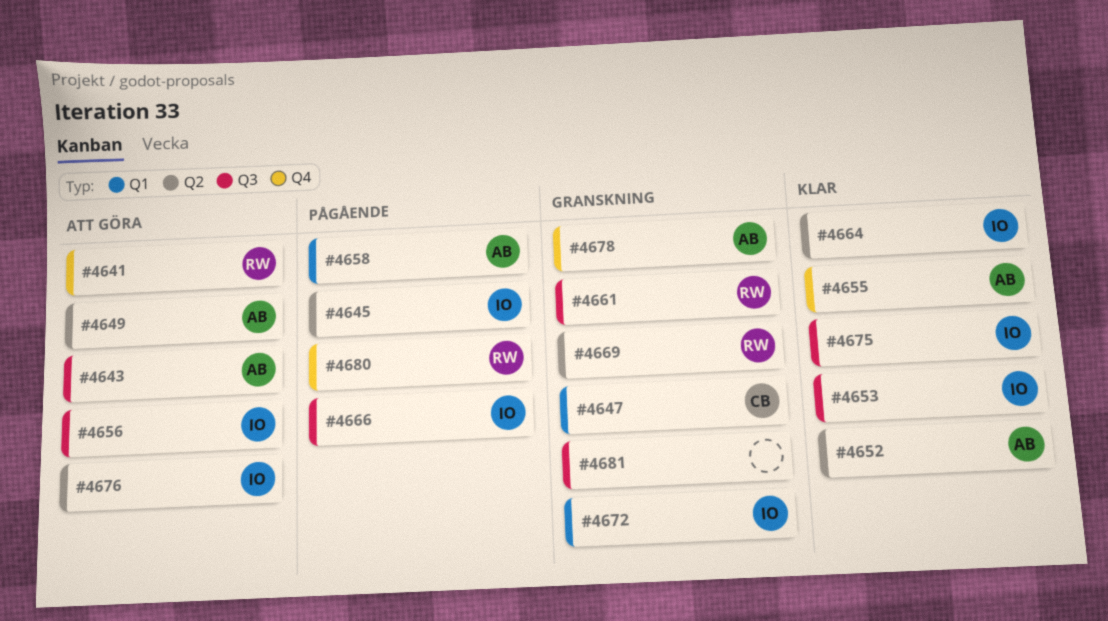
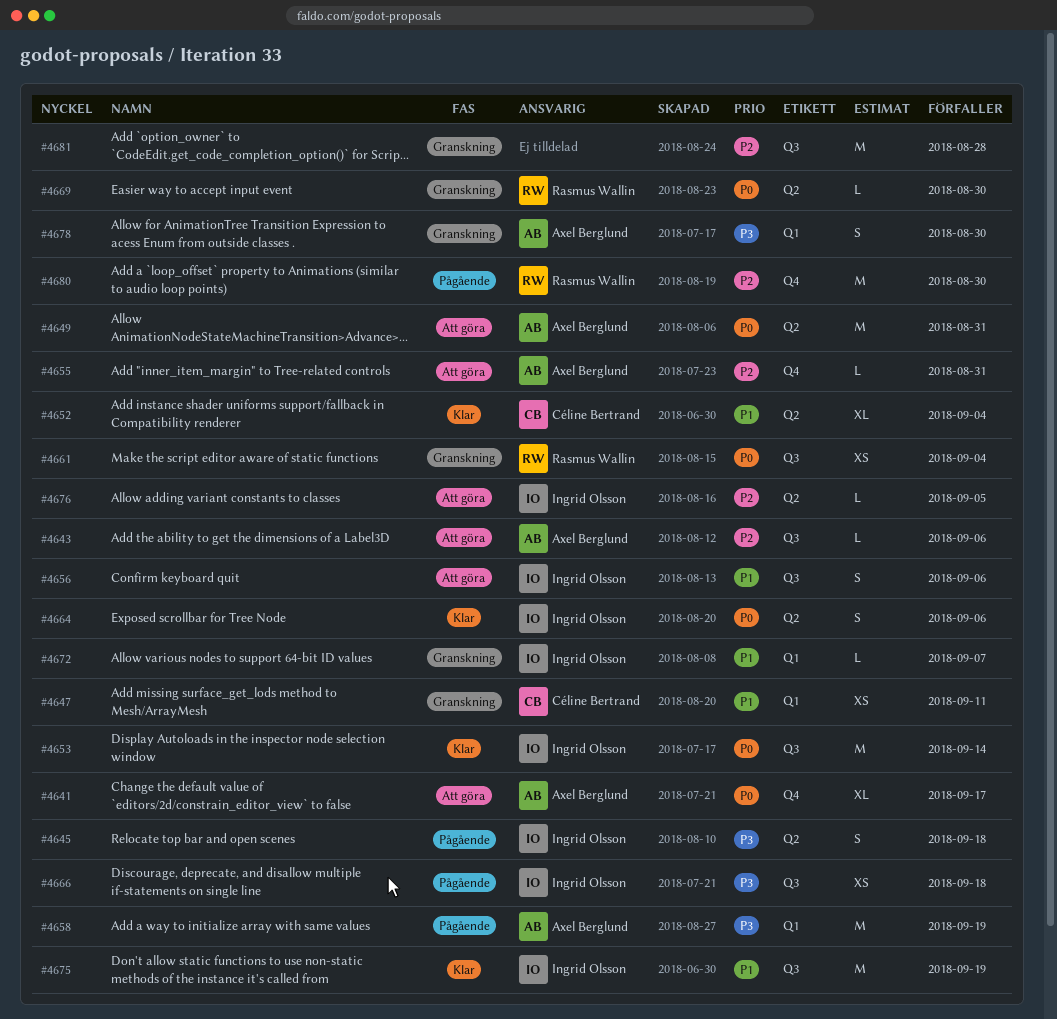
#4641, owner: Rasmus Wallin -> Axel Berglund
#4652, owner: Axel Berglund -> Céline Bertrand
#4655, status: Klar -> Att göra
#4678, label: Q4 -> Q1

